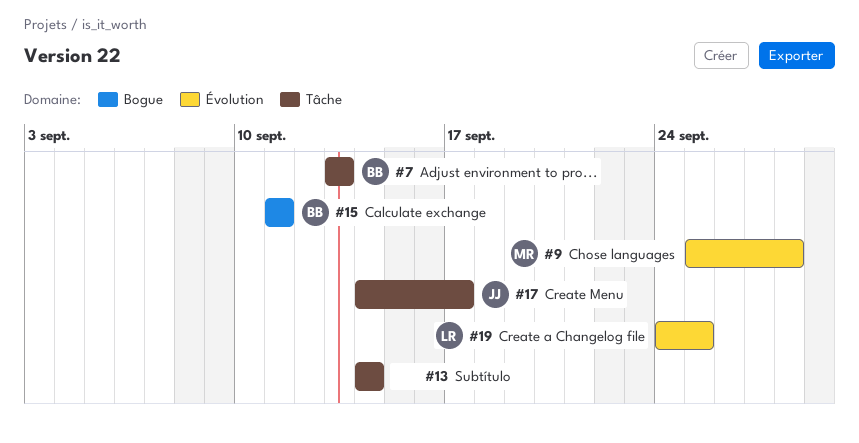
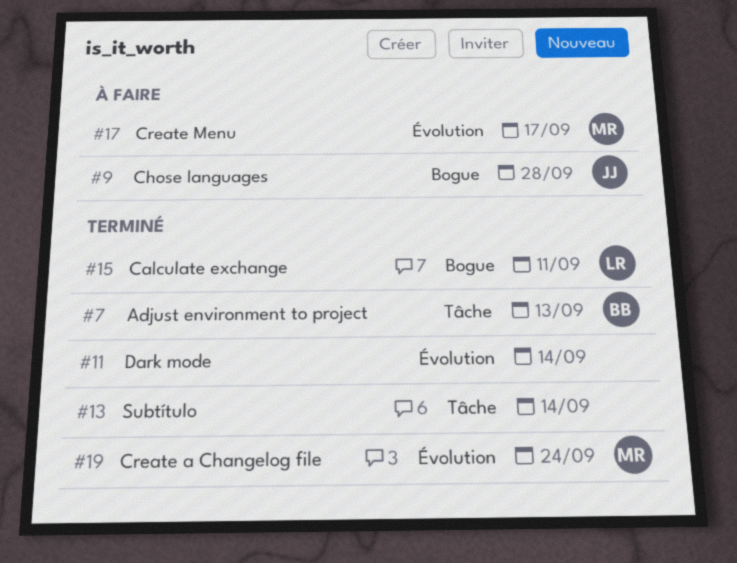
#9, owner: MR -> JJ
#9, label: Évolution -> Bogue
#11: none -> present
#15, owner: BB -> LR
#17, owner: JJ -> MR
#17, label: Tâche -> Évolution
#19, owner: LR -> MR
#19, due: Sep 25 -> Sep 24

